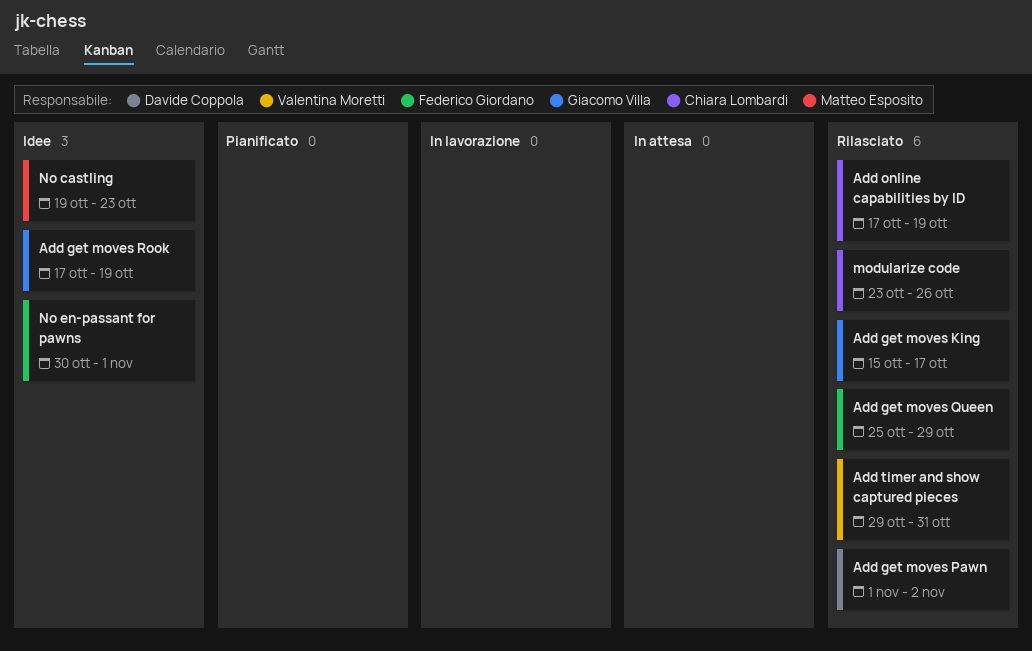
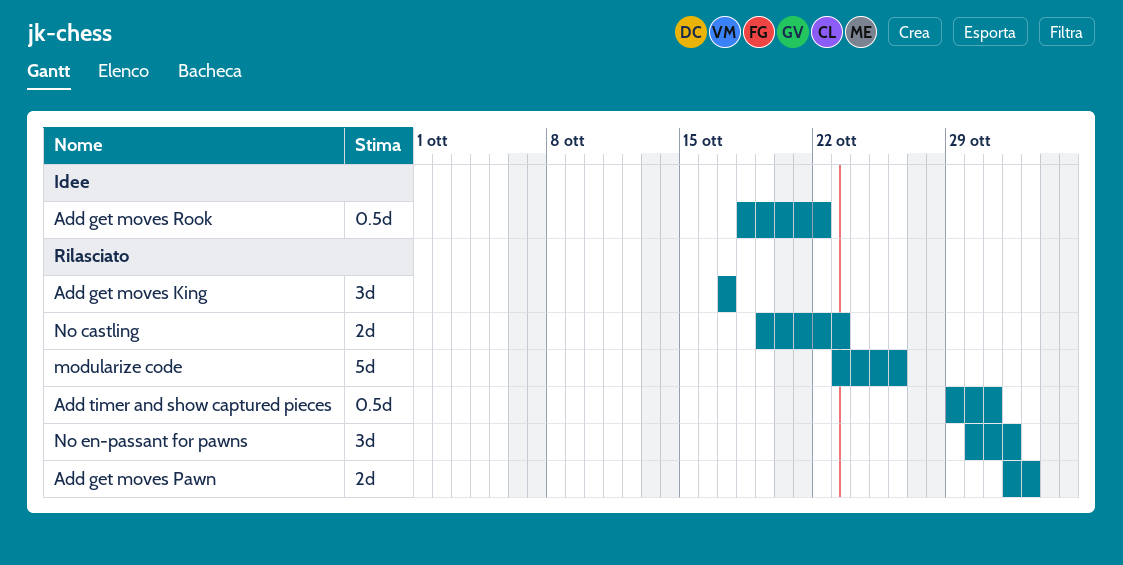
Add get moves King, start: Oct 15 -> Oct 17
Add get moves Queen: present -> none
Add get moves Rook, start: Oct 17 -> Oct 18
Add get moves Rook, due: Oct 19 -> Oct 22
Add online capabilities by ID: present -> none
No castling, status: Idee -> Rilasciato
No en-passant for pawns, status: Idee -> Rilasciato

